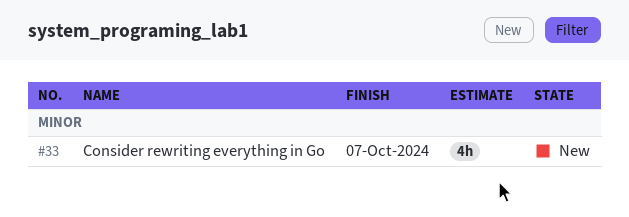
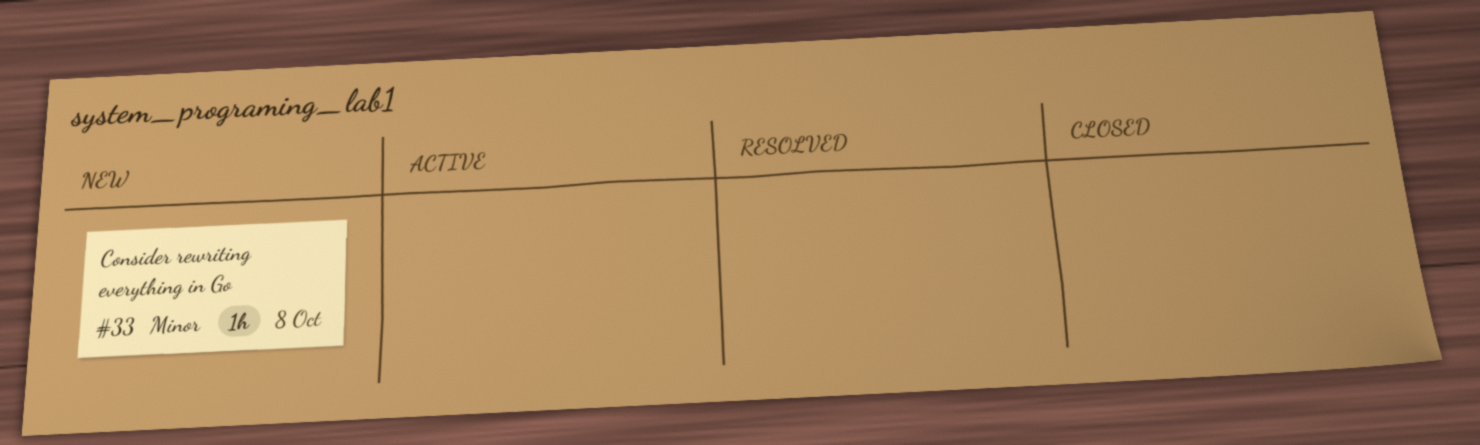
#33, estimate: 4h -> 1h
#33, due: Oct 7 -> Oct 8

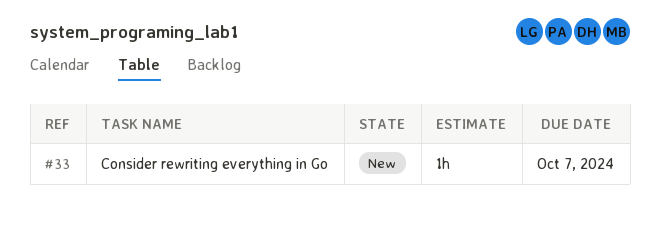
#33, due: Oct 8 -> Oct 7

